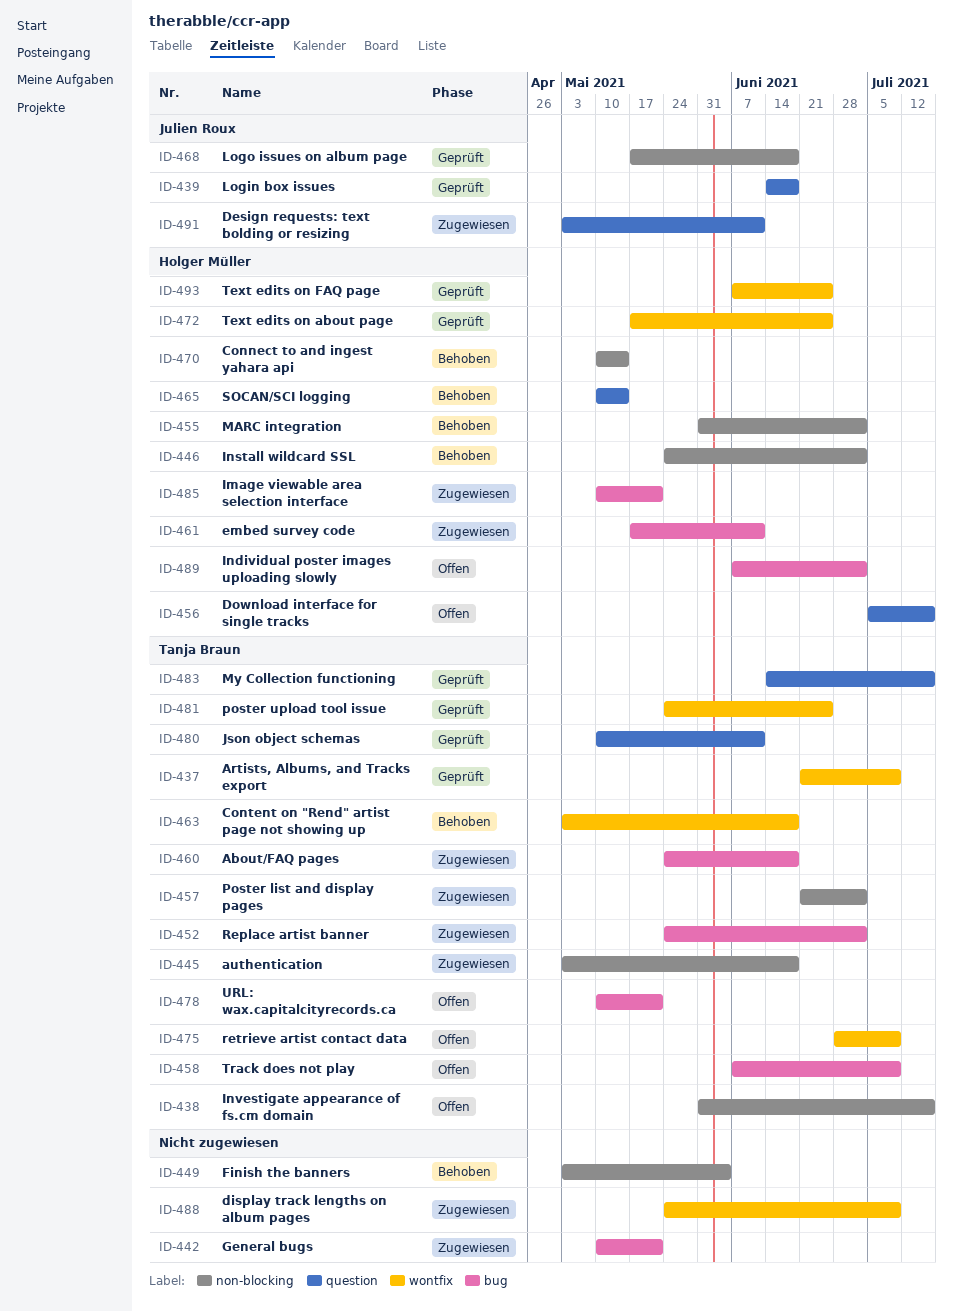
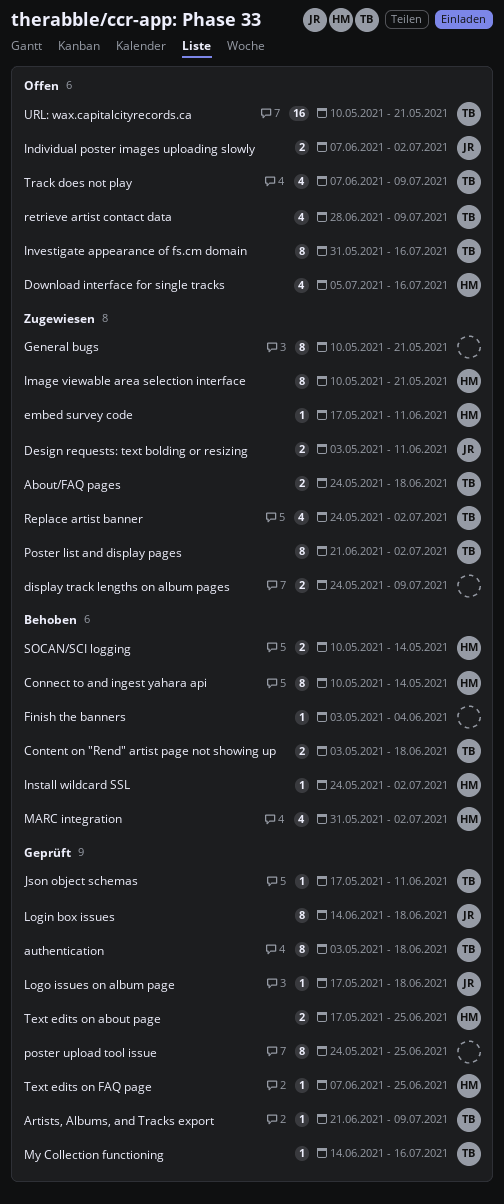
authentication, status: Zugewiesen -> Geprüft
Individual poster images uploading slowly, owner: Holger Müller -> Julien Roux
Json object schemas, start: May 10 -> May 17
poster upload tool issue, owner: Tanja Braun -> none

